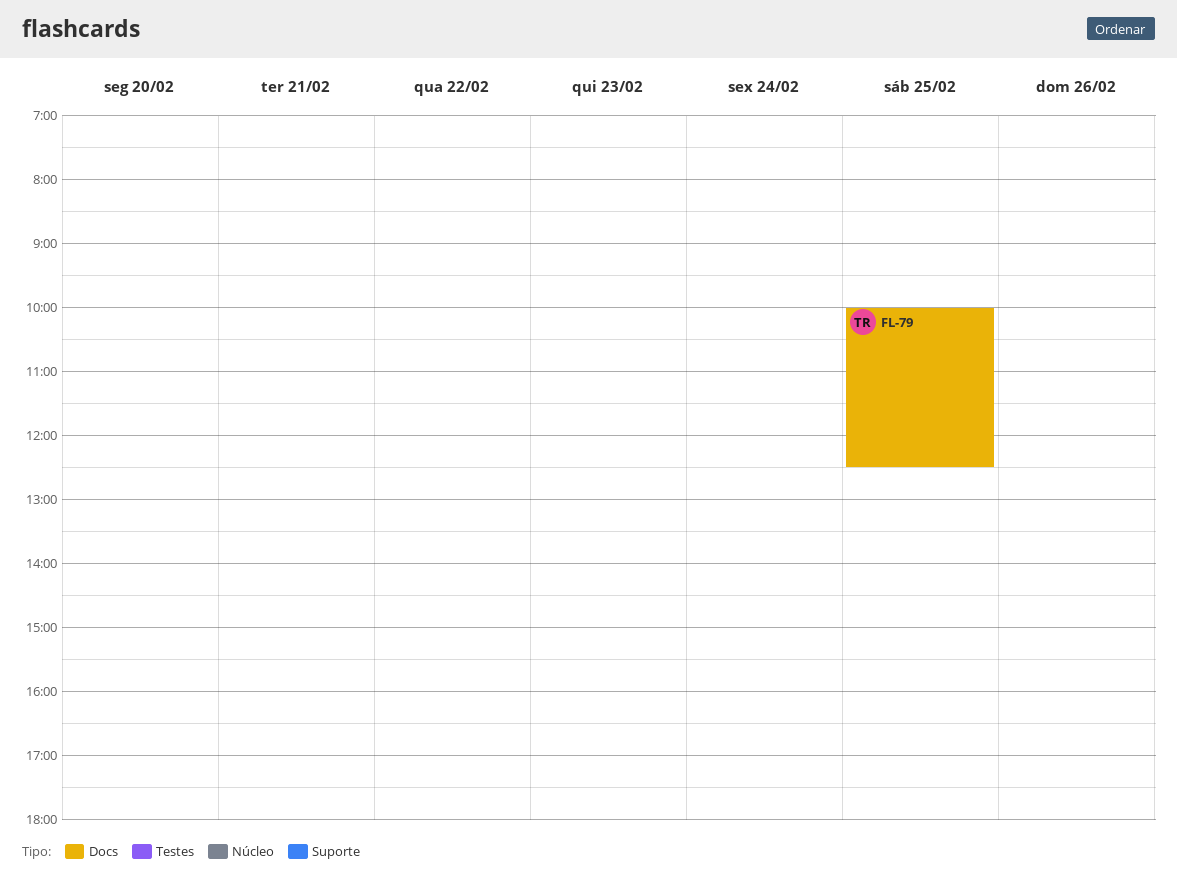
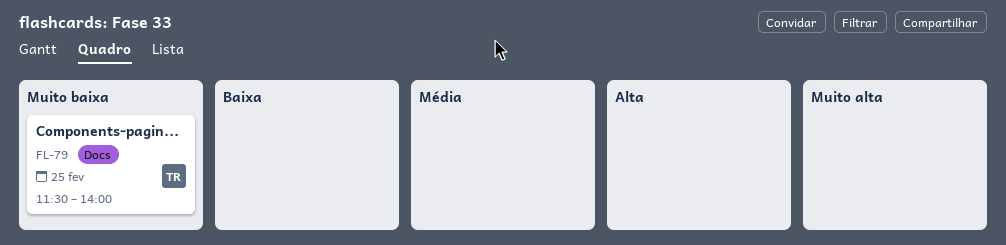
FL-79, begins: 10:00 -> 11:30
FL-79, ends: 12:30 -> 14:00

